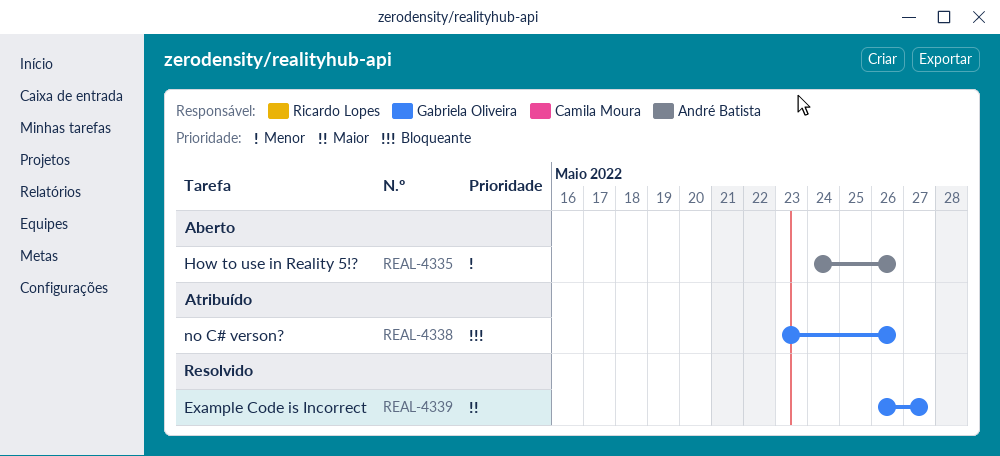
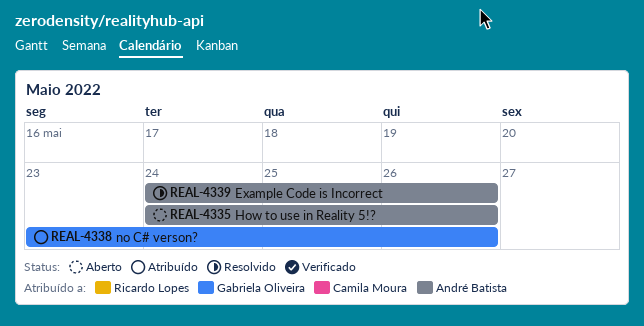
REAL-4339, owner: Gabriela Oliveira -> André Batista
REAL-4339, start: May 26 -> May 24
REAL-4339, due: May 27 -> May 26

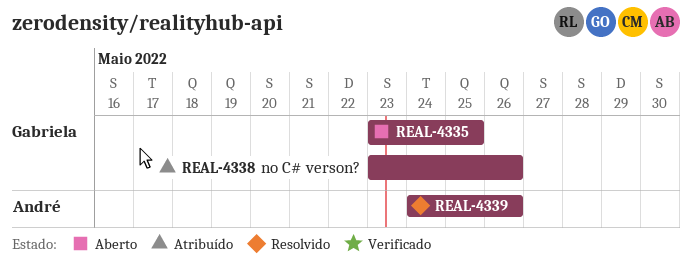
REAL-4335, owner: André Batista -> Gabriela Oliveira
REAL-4335, start: May 24 -> May 23
REAL-4335, due: May 26 -> May 25

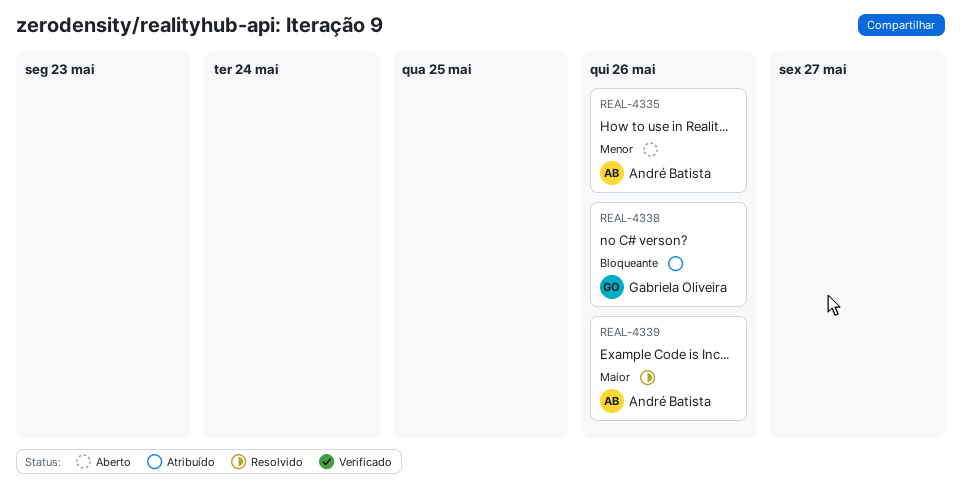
REAL-4335, owner: Gabriela Oliveira -> André Batista
REAL-4335, due: May 25 -> May 26

